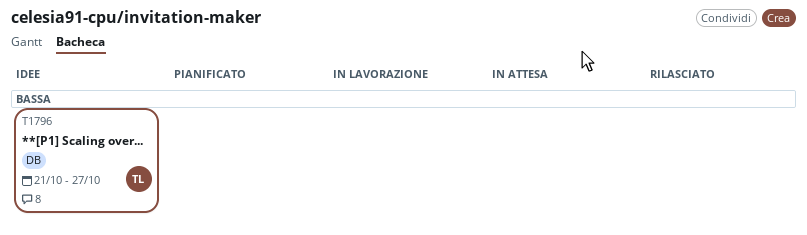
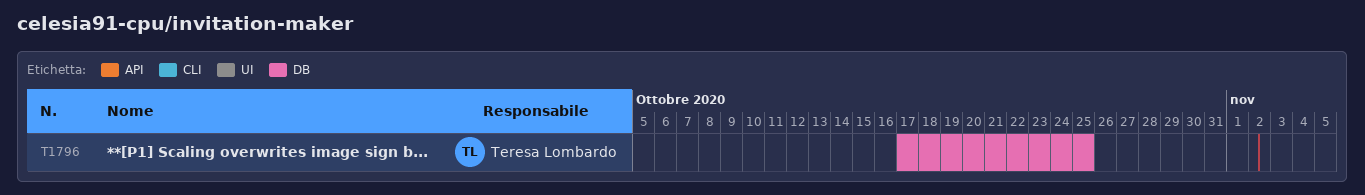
T1796, start: Oct 21 -> Oct 17
T1796, due: Oct 27 -> Oct 25

